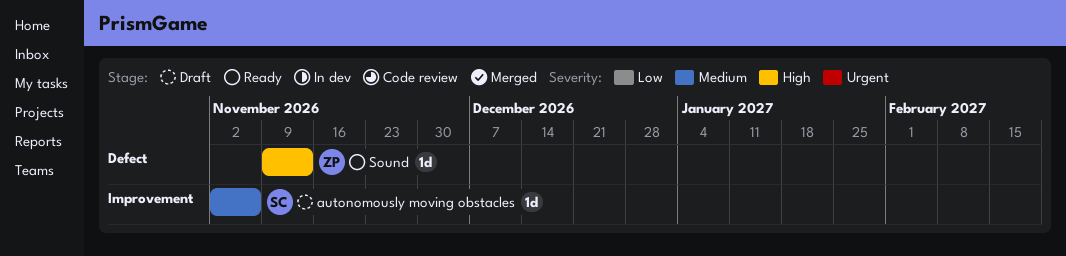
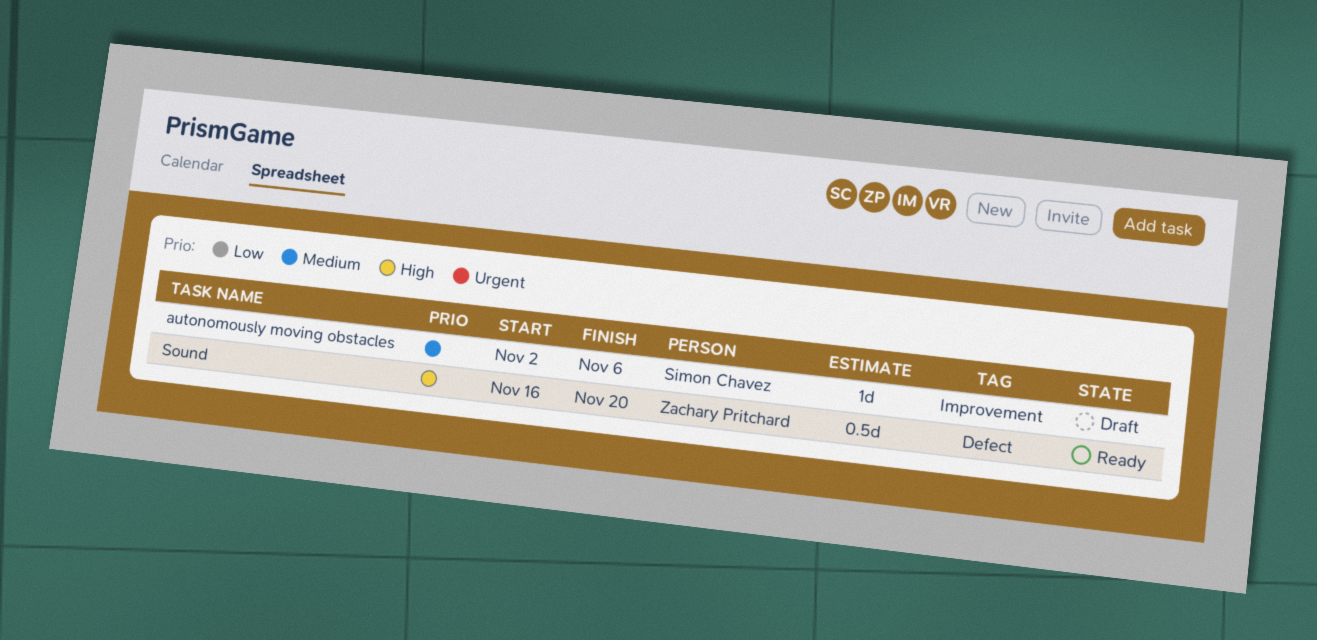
Sound, estimate: 1d -> 0.5d
Sound, start: Nov 9 -> Nov 16
Sound, due: Nov 13 -> Nov 20

